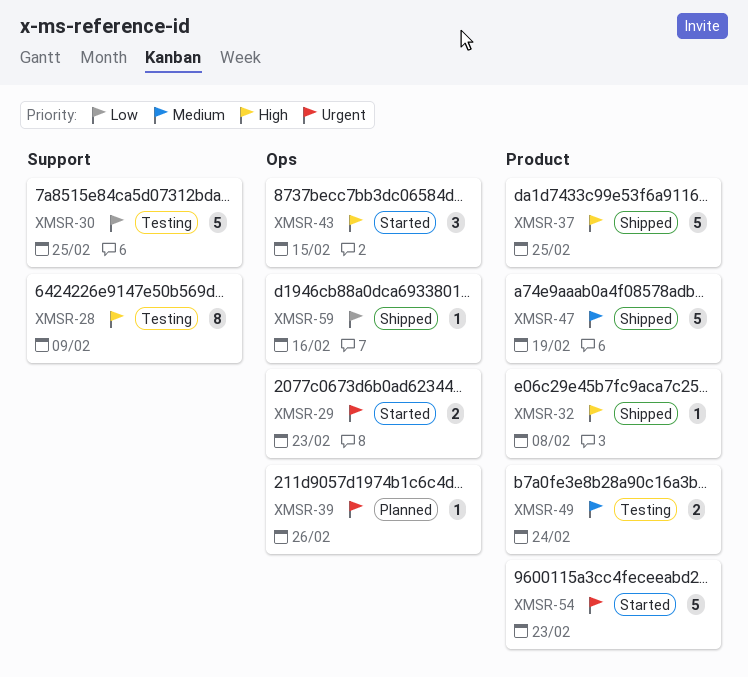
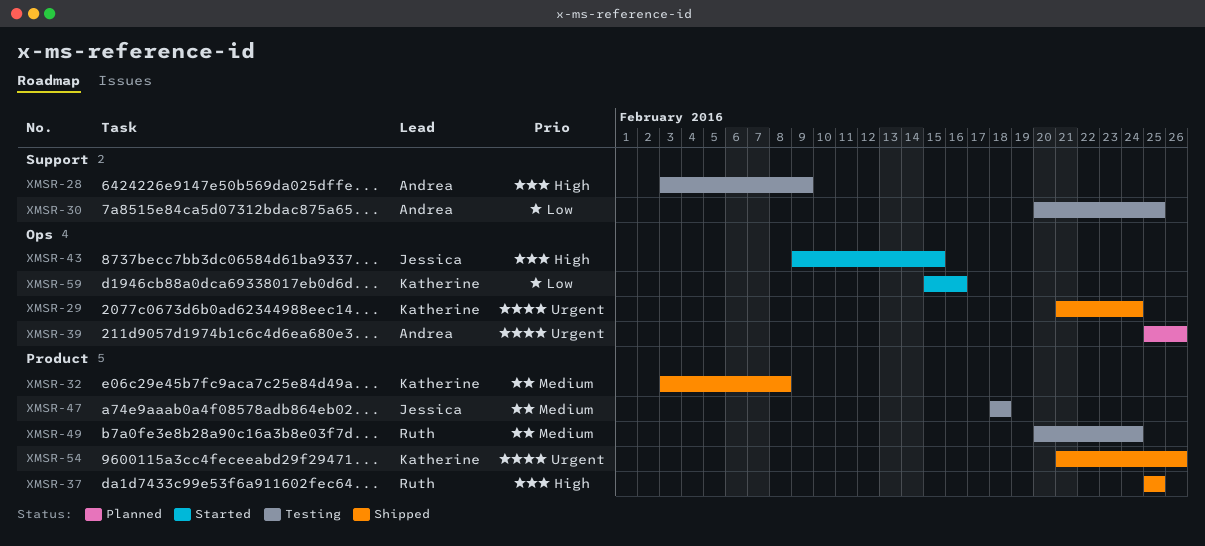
XMSR-29, status: Started -> Shipped
XMSR-29, due: Feb 23 -> Feb 24
XMSR-32, priority: High -> Medium
XMSR-47, status: Shipped -> Testing
XMSR-47, due: Feb 19 -> Feb 18
XMSR-54, status: Started -> Shipped
XMSR-54, due: Feb 23 -> Feb 26
XMSR-59, status: Shipped -> Started

